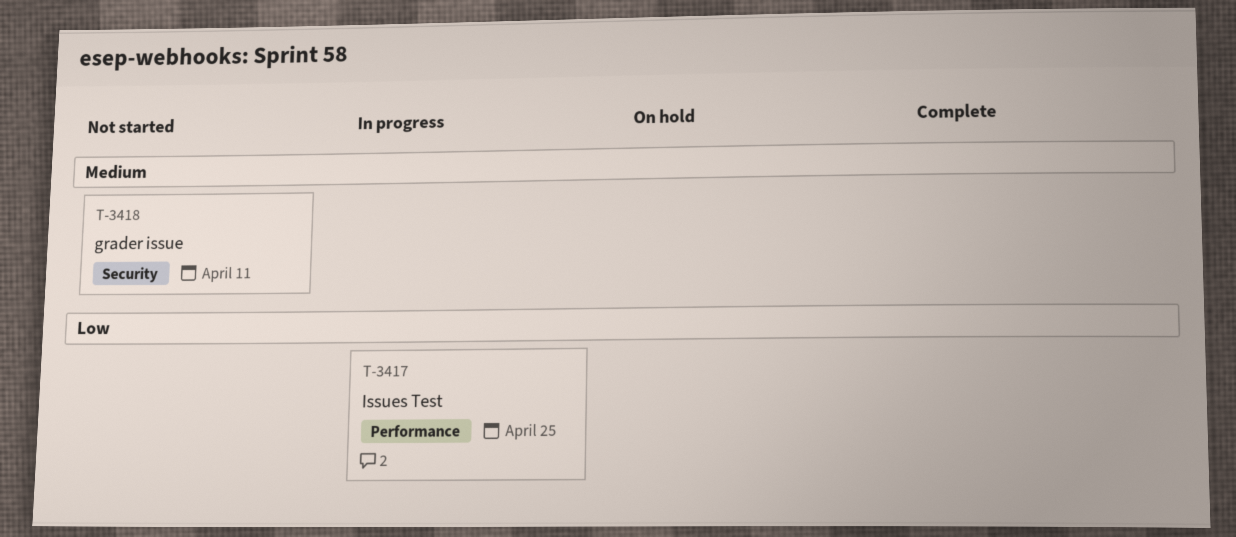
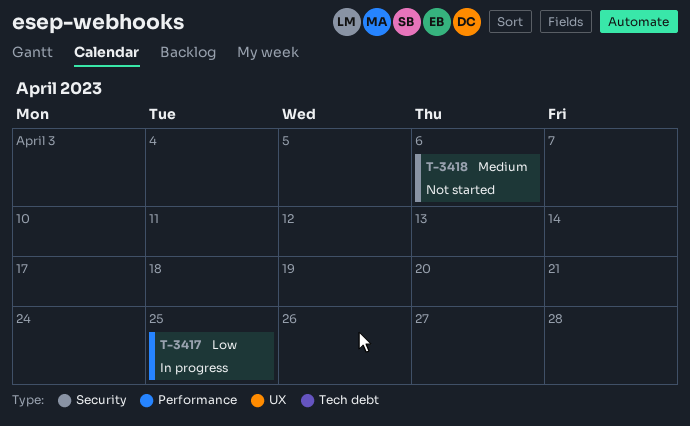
T-3418, due: Apr 11 -> Apr 6

